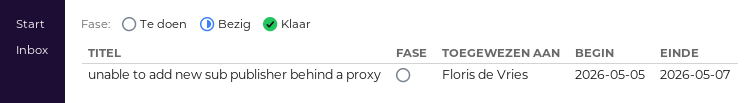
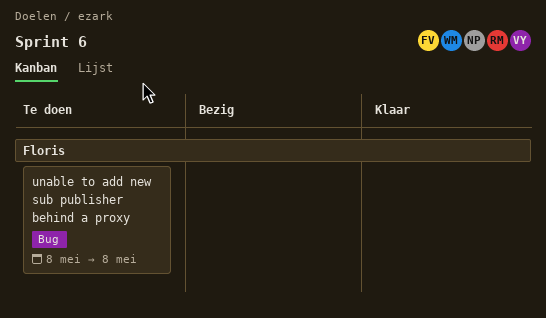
unable to add new sub publisher behind a proxy, start: May 5 -> May 8
unable to add new sub publisher behind a proxy, due: May 7 -> May 8

